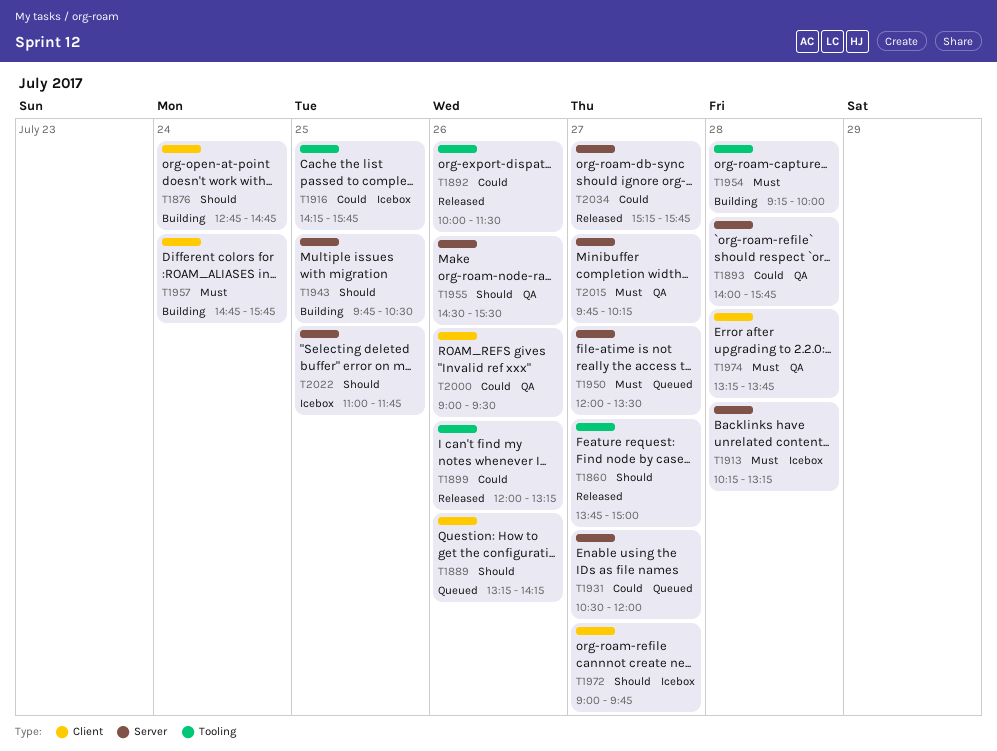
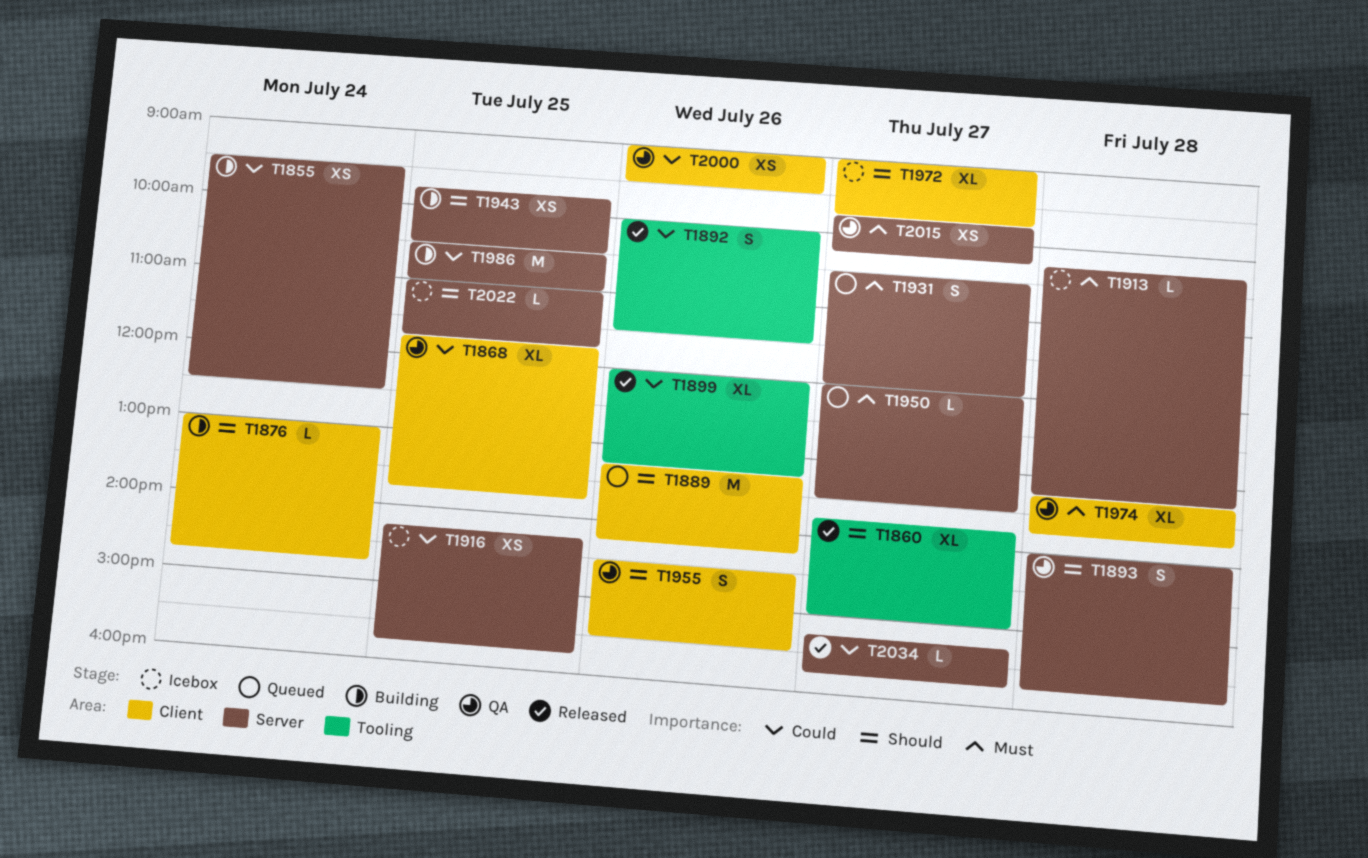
T1855: none -> present
T1868: none -> present
T1876, begins: 12:45 -> 13:00
T1893, priority: Could -> Should
T1916, label: Tooling -> Server
T1931, priority: Could -> Must
T1954: present -> none
T1955, label: Server -> Client
T1957: present -> none
T1986: none -> present

